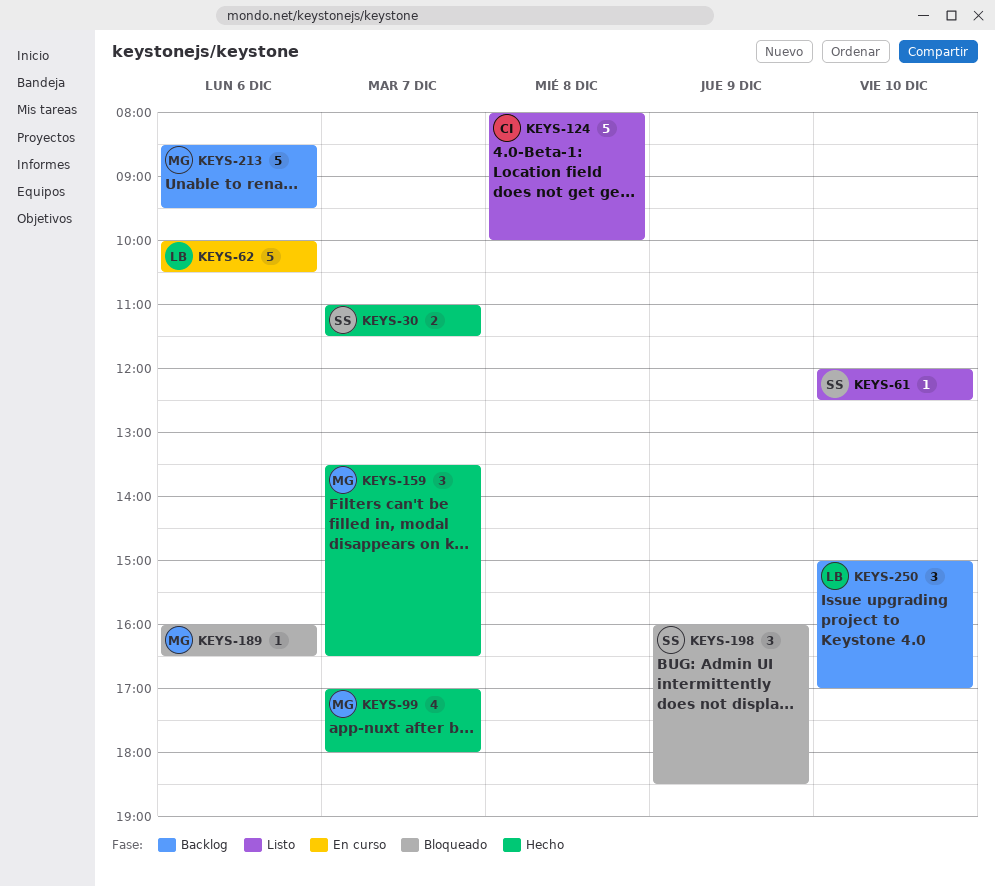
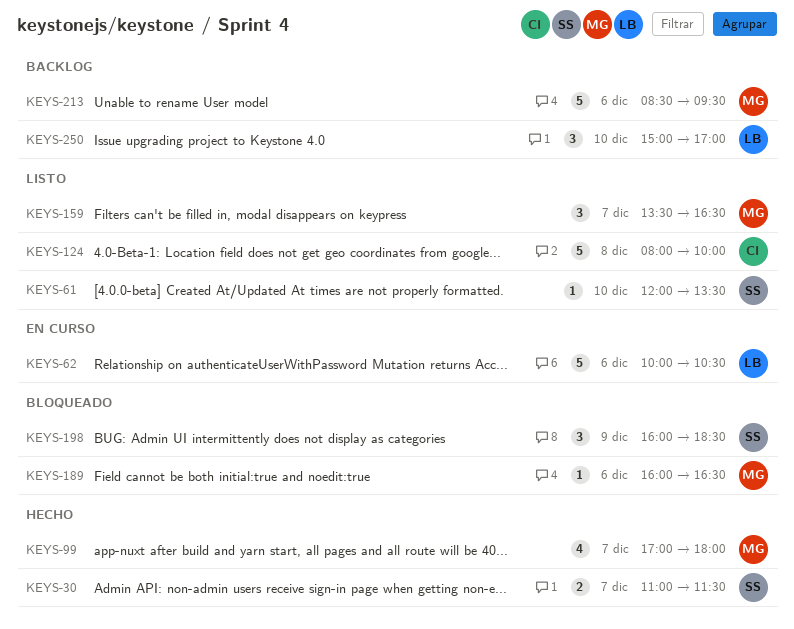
KEYS-61, ends: 12:30 -> 13:30
KEYS-159, status: Hecho -> Listo

